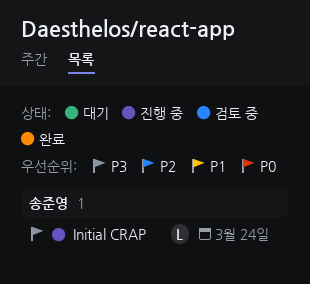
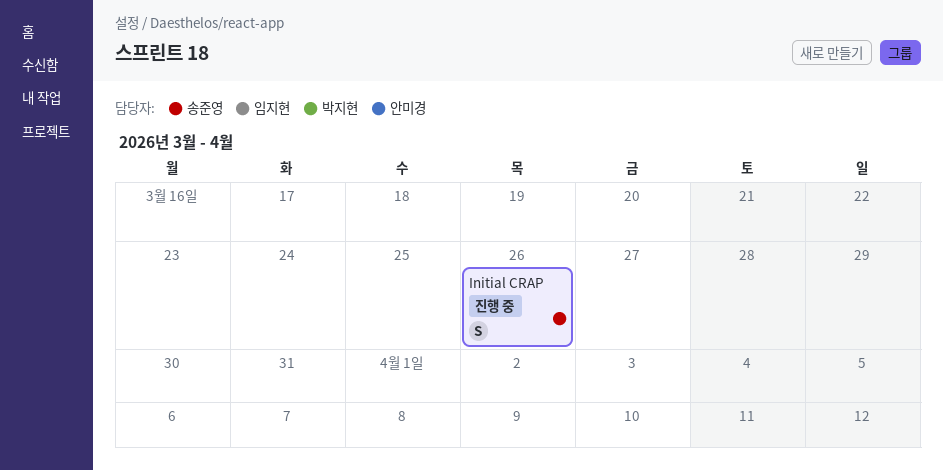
Initial CRAP, estimate: L -> S
Initial CRAP, due: Mar 24 -> Mar 26

